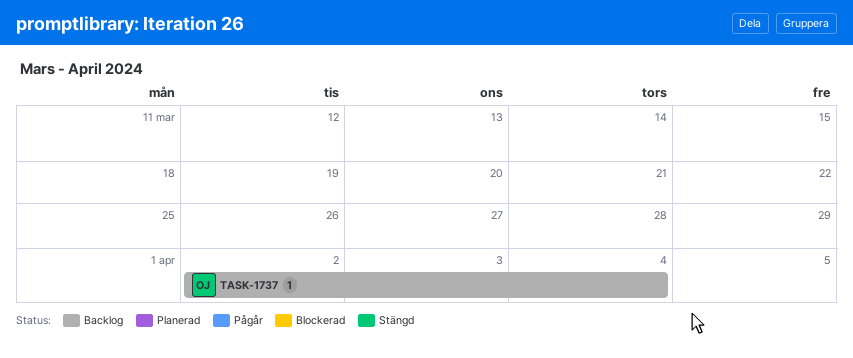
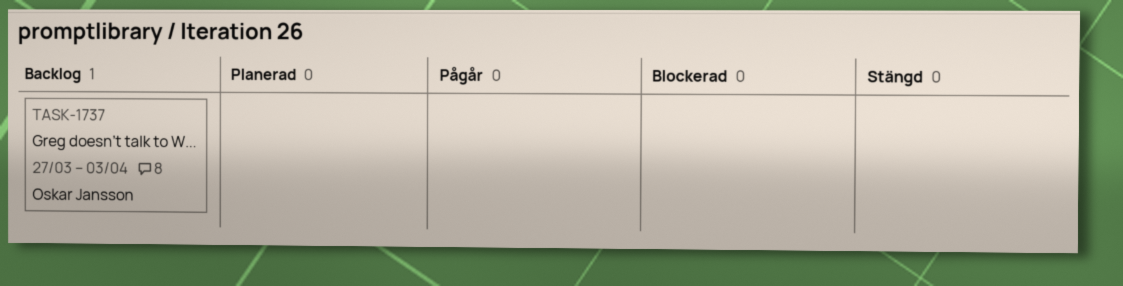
TASK-1737, start: Apr 2 -> Mar 27
TASK-1737, due: Apr 4 -> Apr 3

